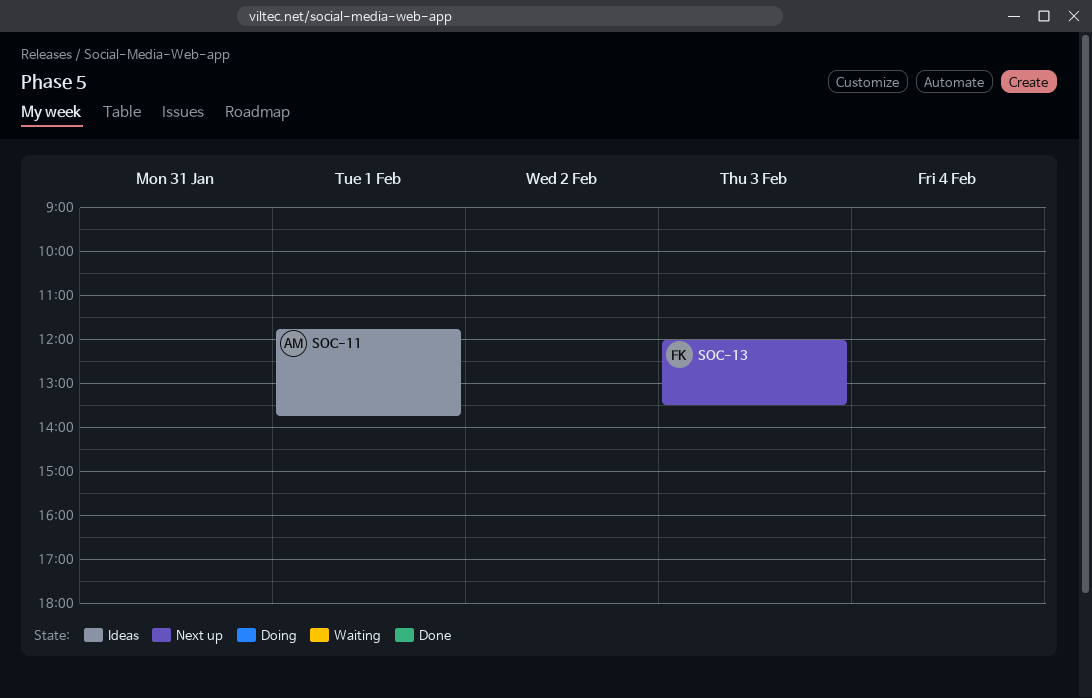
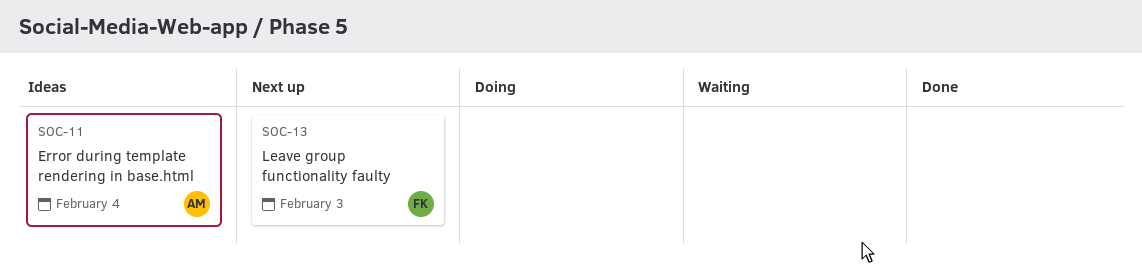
SOC-11, day: Feb 1 -> Feb 4

